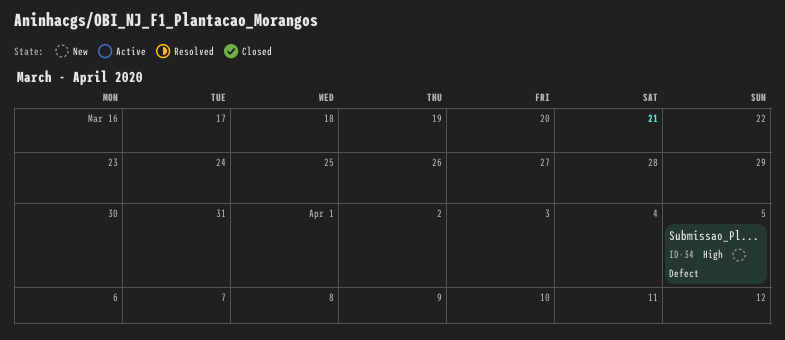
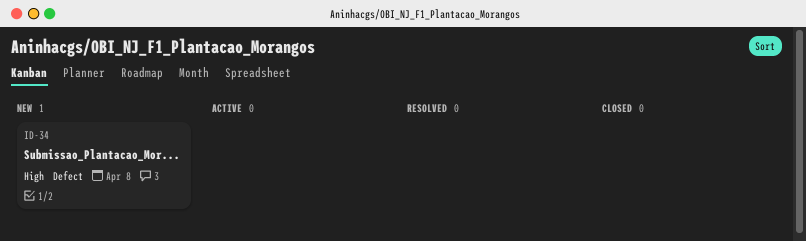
ID-34, due: Apr 5 -> Apr 8

